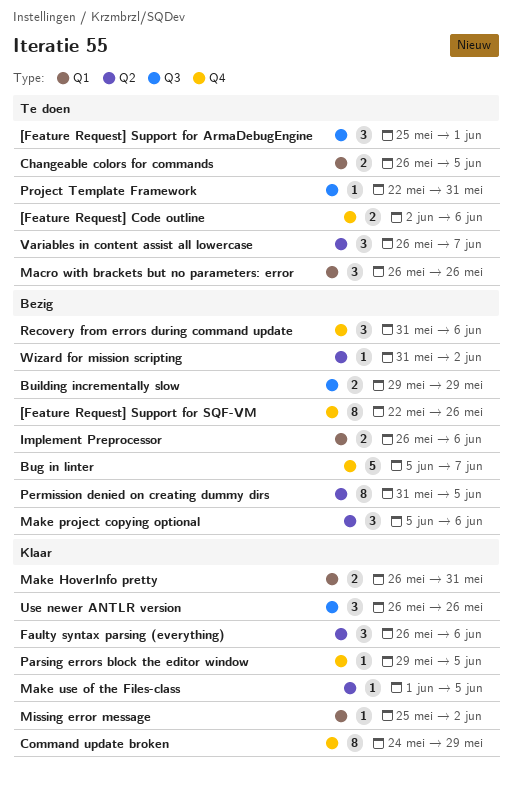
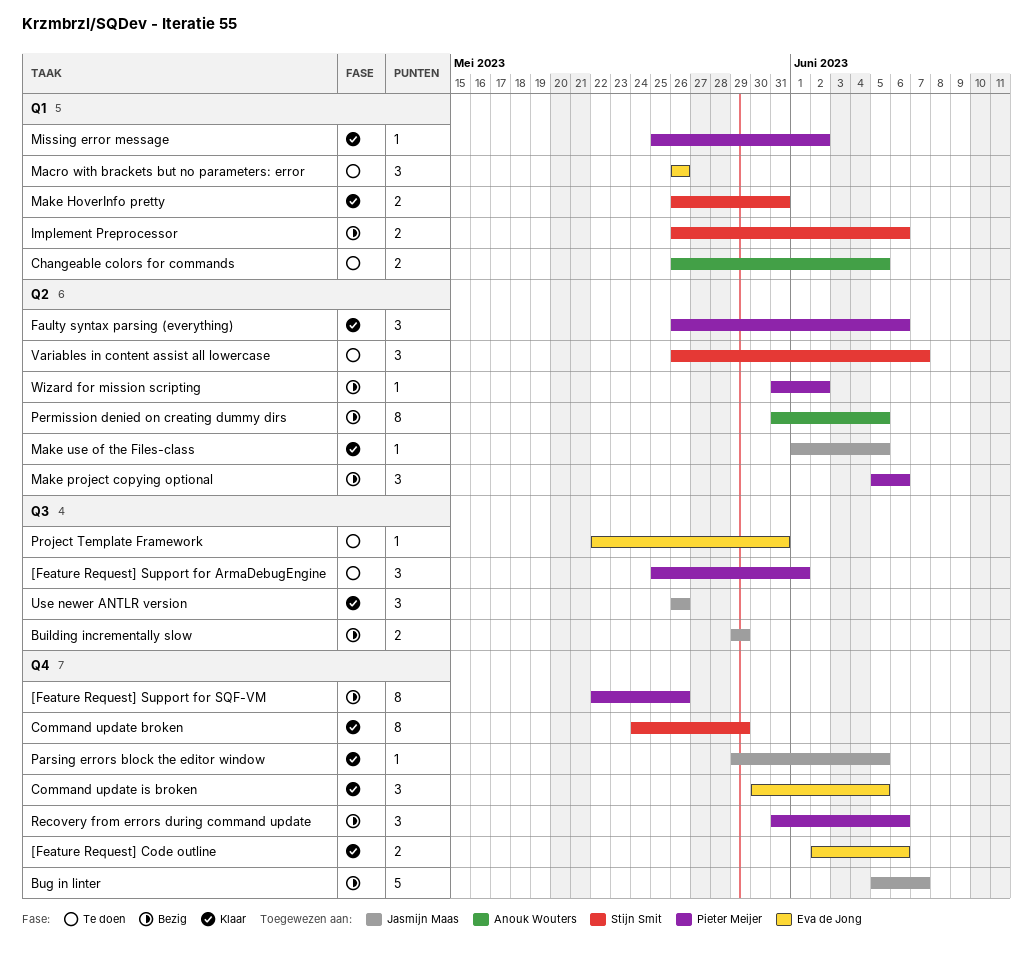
[Feature Request] Code outline, status: Te doen -> Klaar
Command update is broken: none -> present

